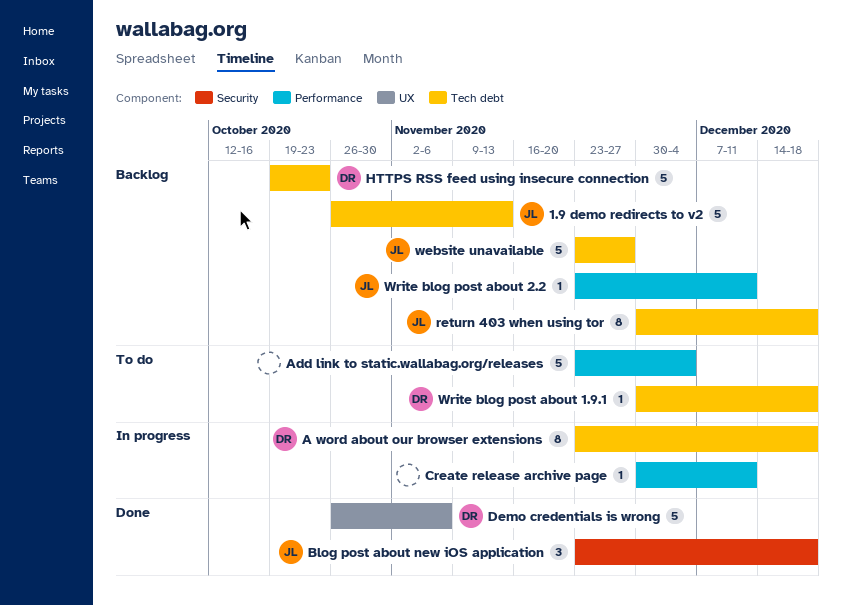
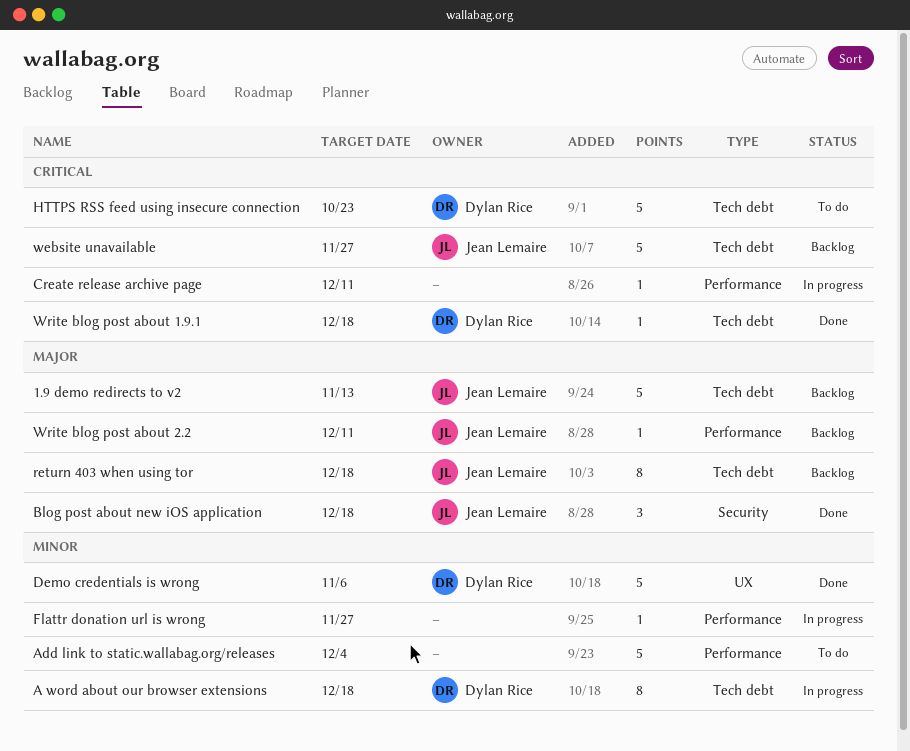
Flattr donation url is wrong: none -> present
HTTPS RSS feed using insecure connection, status: Backlog -> To do
Write blog post about 1.9.1, status: To do -> Done

